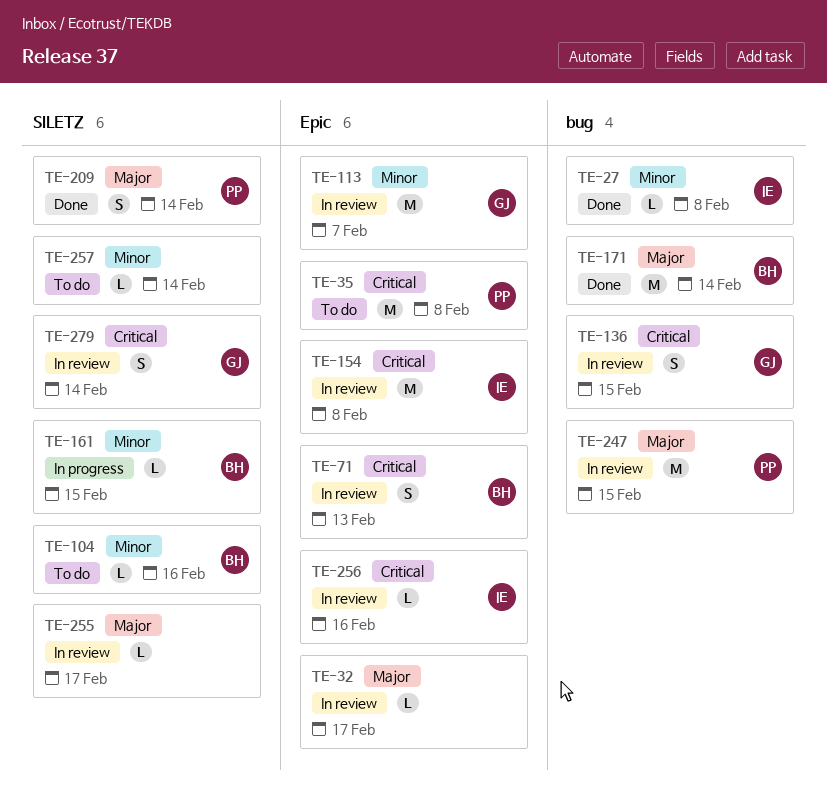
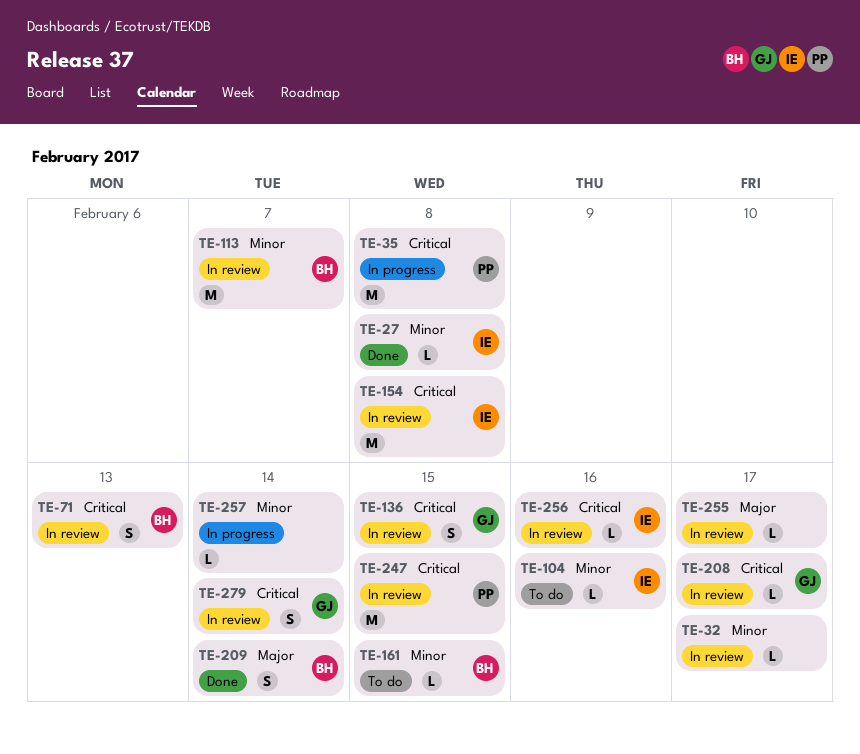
TE-32, priority: Major -> Minor
TE-35, status: To do -> In progress
TE-104, owner: BH -> IE
TE-113, owner: GJ -> BH
TE-161, status: In progress -> To do
TE-171: present -> none
TE-208: none -> present
TE-209, owner: PP -> BH
TE-247, priority: Major -> Critical
TE-257, status: To do -> In progress

